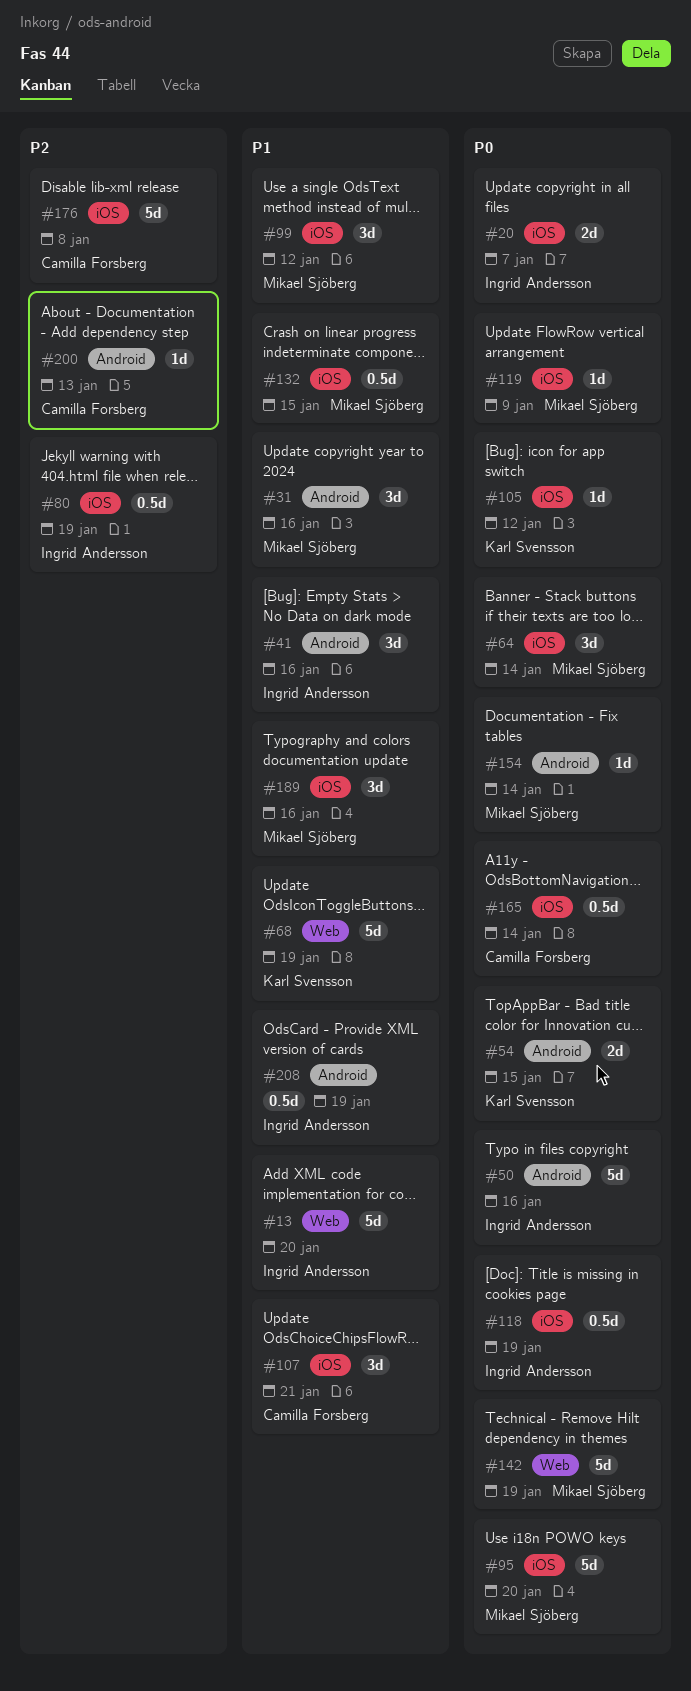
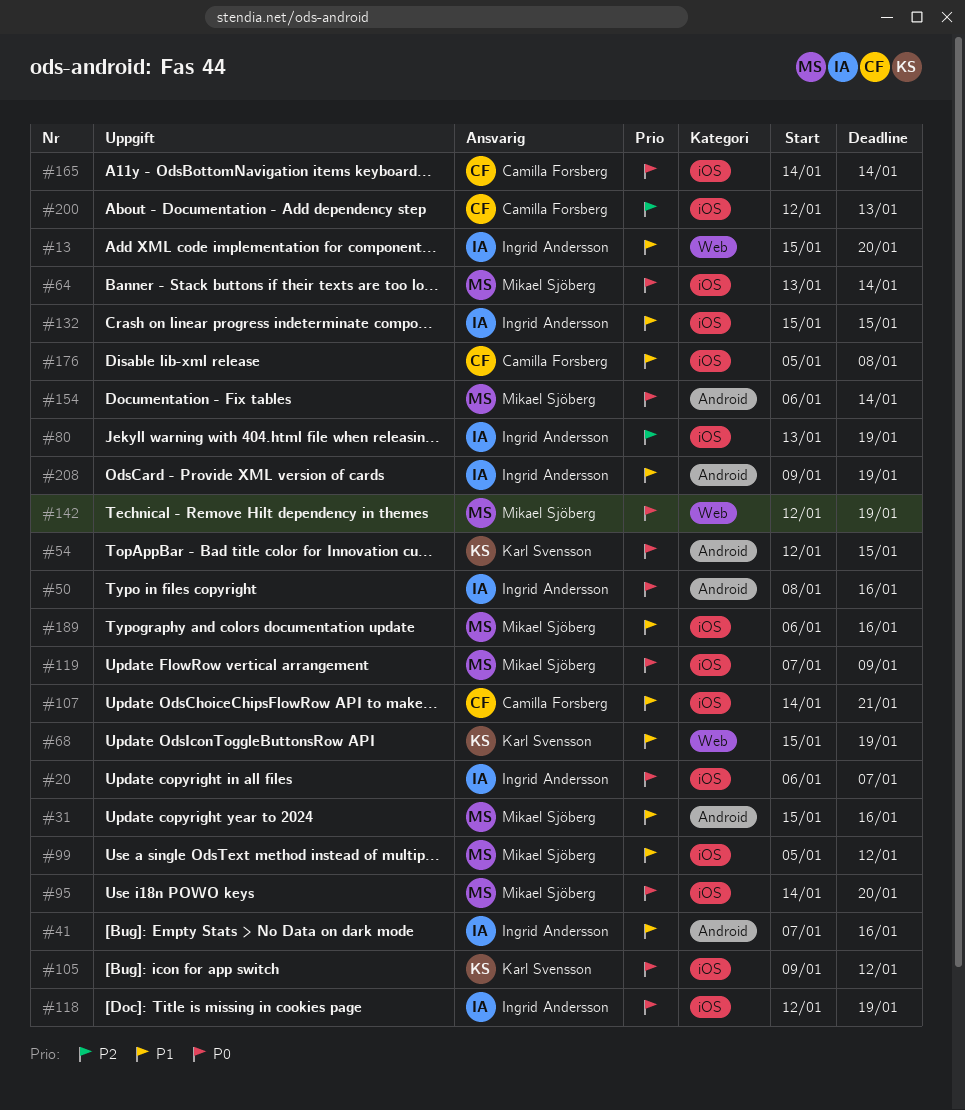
#132, owner: Mikael Sjöberg -> Ingrid Andersson
#176, priority: P2 -> P1
#200, label: Android -> iOS

